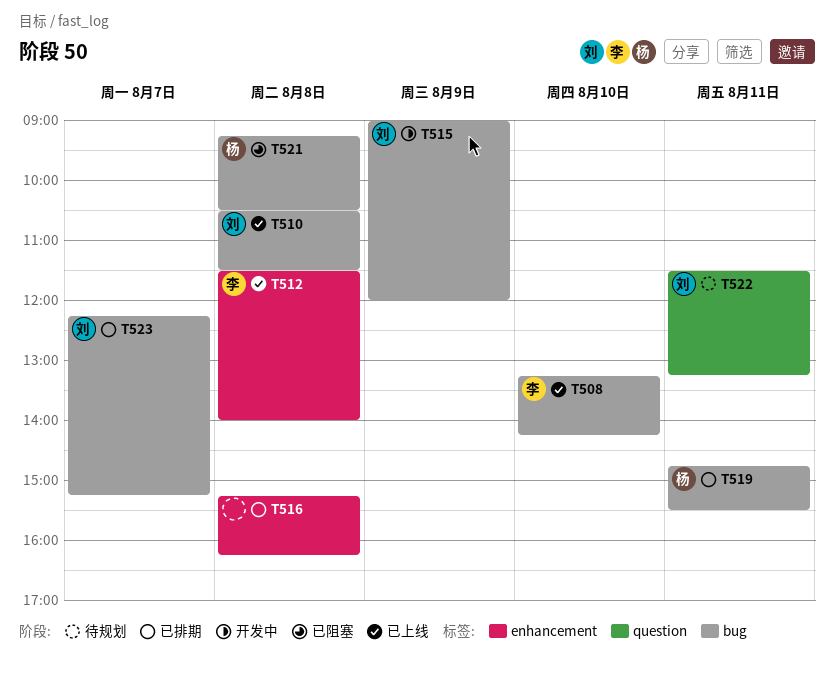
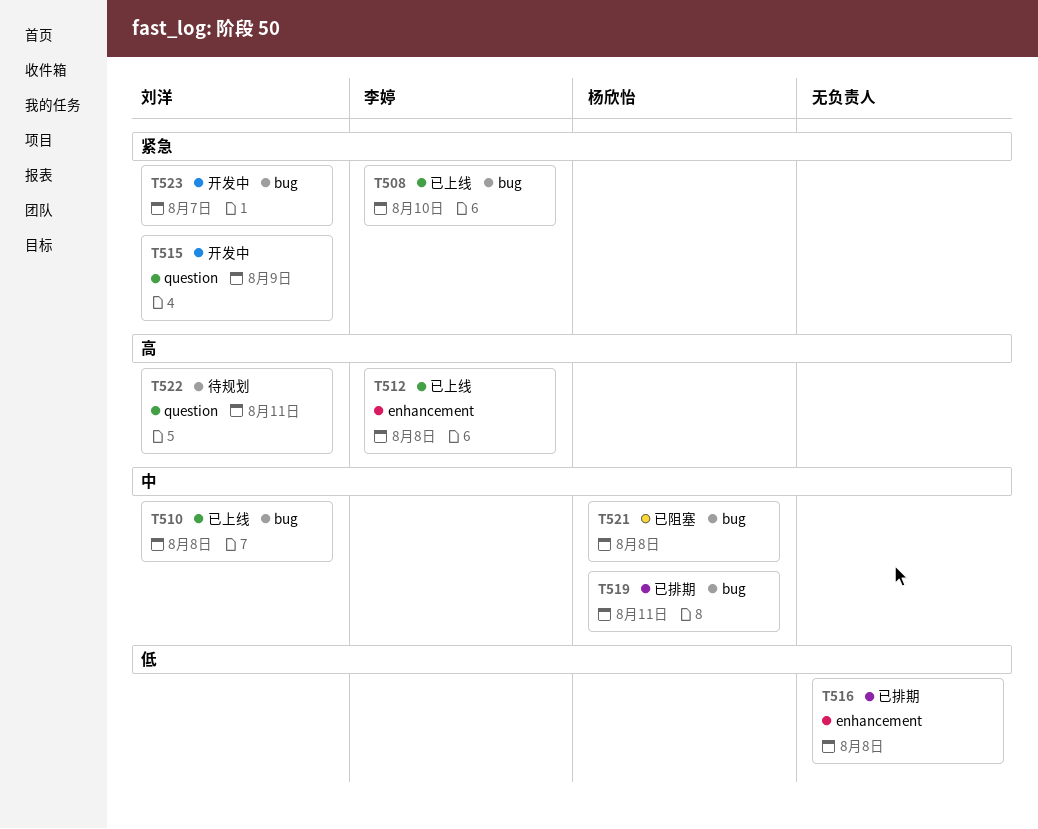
T515, label: bug -> question
T523, status: 已排期 -> 开发中

